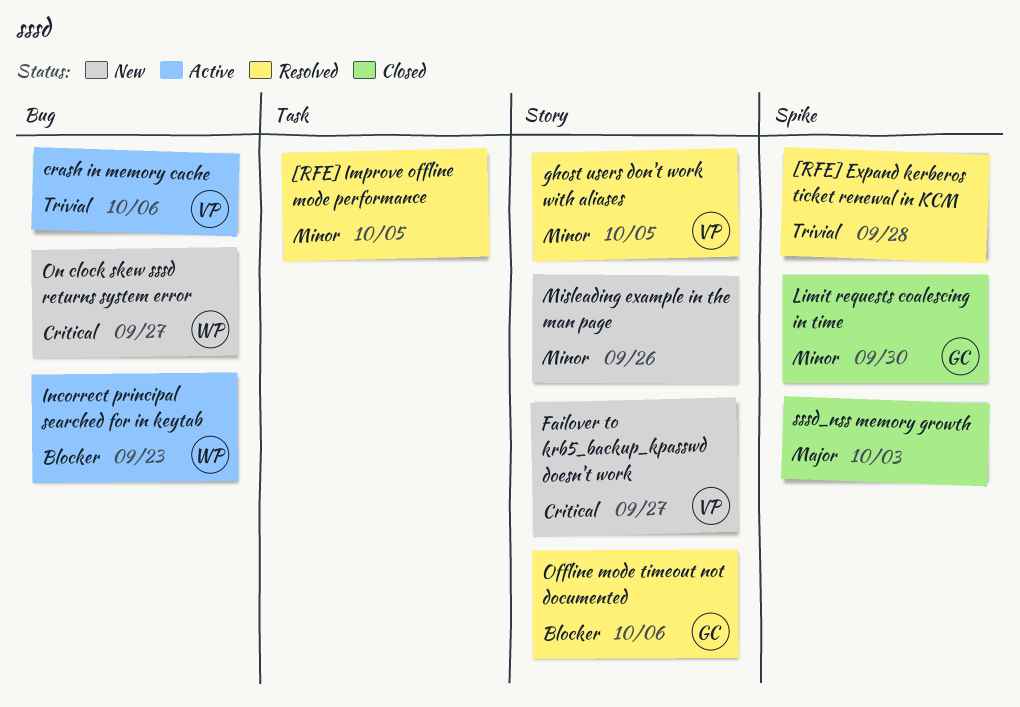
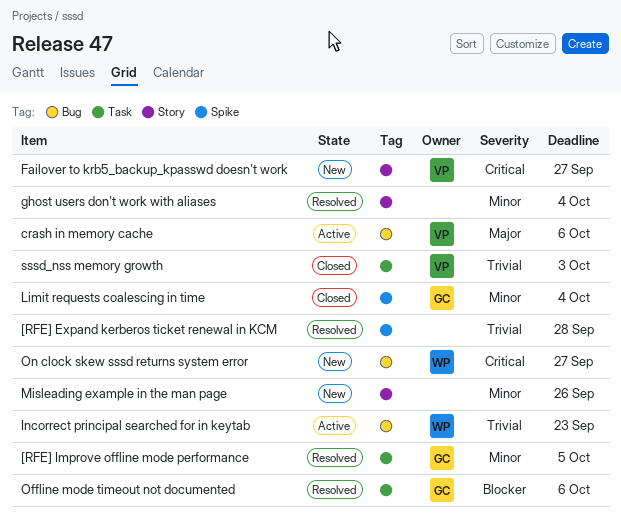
[RFE] Improve offline mode performance, owner: none -> GC
crash in memory cache, priority: Trivial -> Major
ghost users don't work with aliases, owner: VP -> none
ghost users don't work with aliases, due: Oct 5 -> Oct 4
Incorrect principal searched for in keytab, priority: Blocker -> Trivial
Limit requests coalescing in time, due: Sep 30 -> Oct 4
Offline mode timeout not documented, label: Story -> Task
sssd_nss memory growth, owner: none -> VP
sssd_nss memory growth, priority: Major -> Trivial
sssd_nss memory growth, label: Spike -> Task

